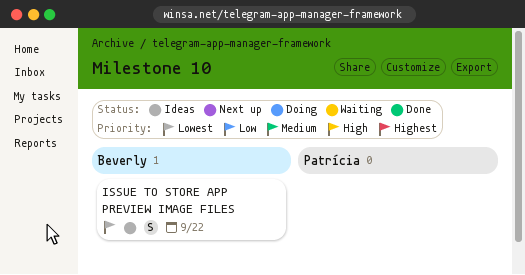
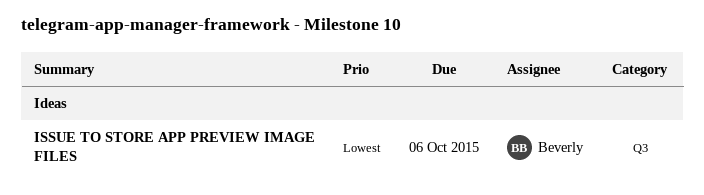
ISSUE TO STORE APP PREVIEW IMAGE FILES, due: Sep 22 -> Oct 6

